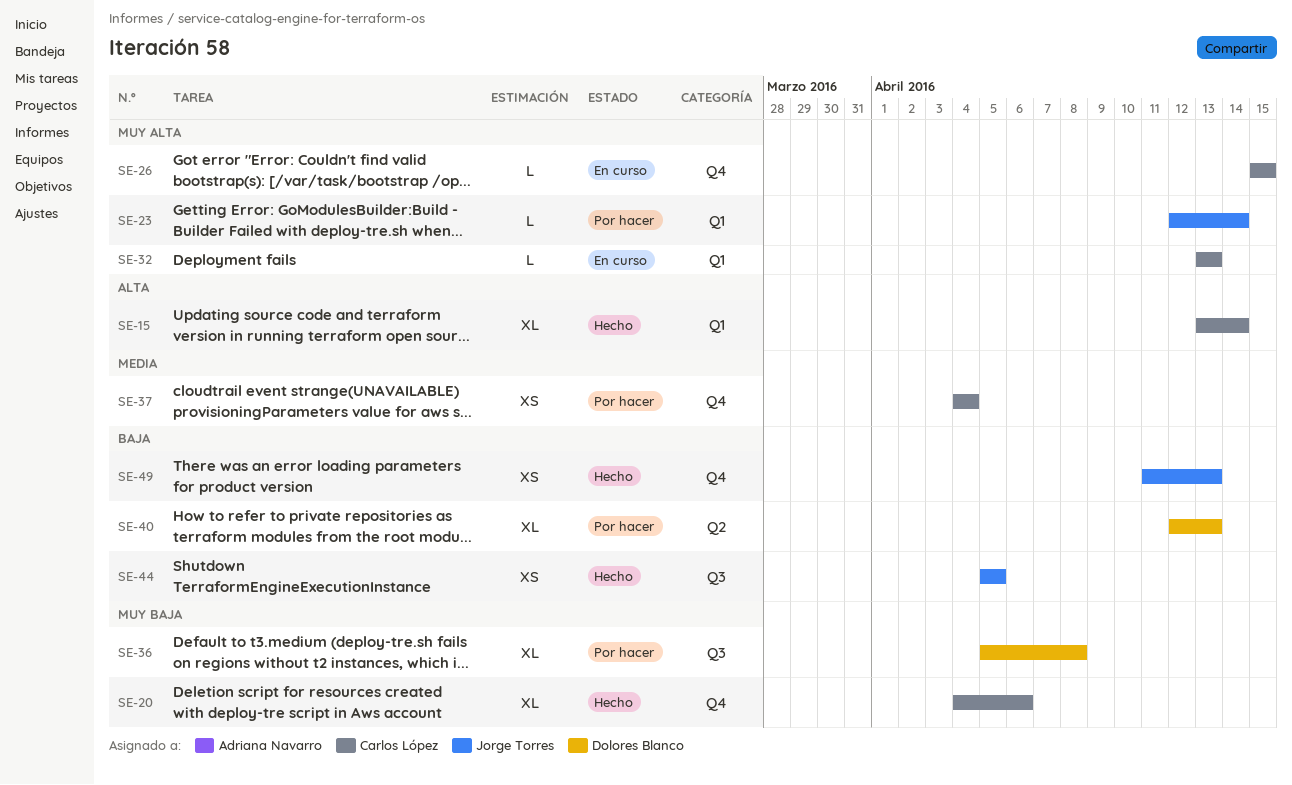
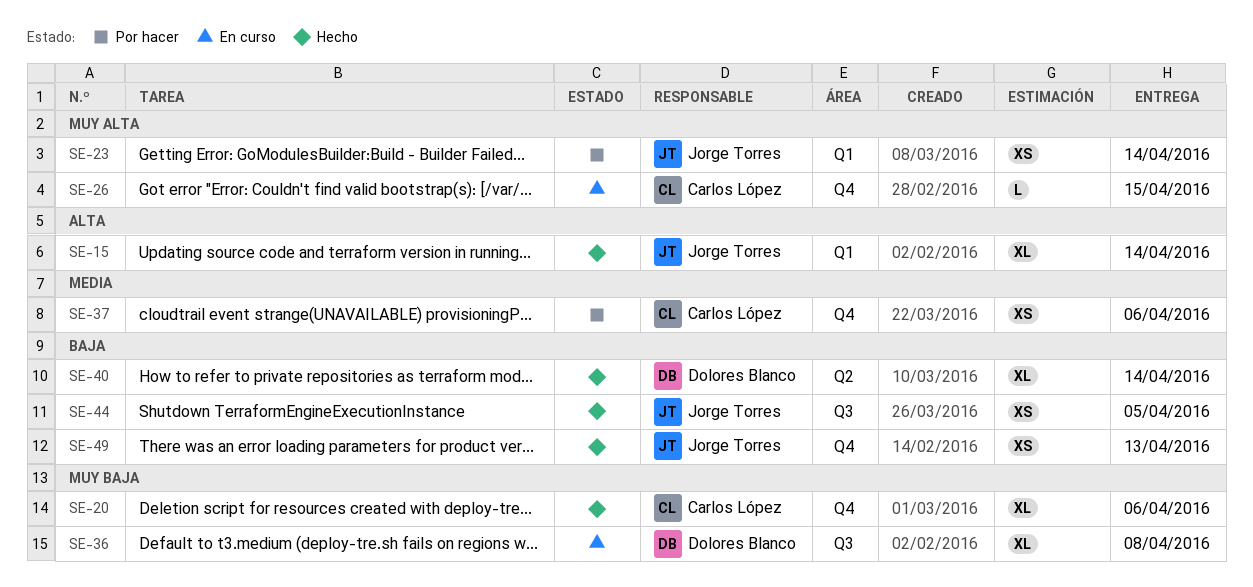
SE-15, owner: Carlos López -> Jorge Torres
SE-23, estimate: L -> XS
SE-32: present -> none
SE-36, status: Por hacer -> En curso
SE-37, due: Apr 4 -> Apr 6
SE-40, status: Por hacer -> Hecho
SE-40, due: Apr 13 -> Apr 14

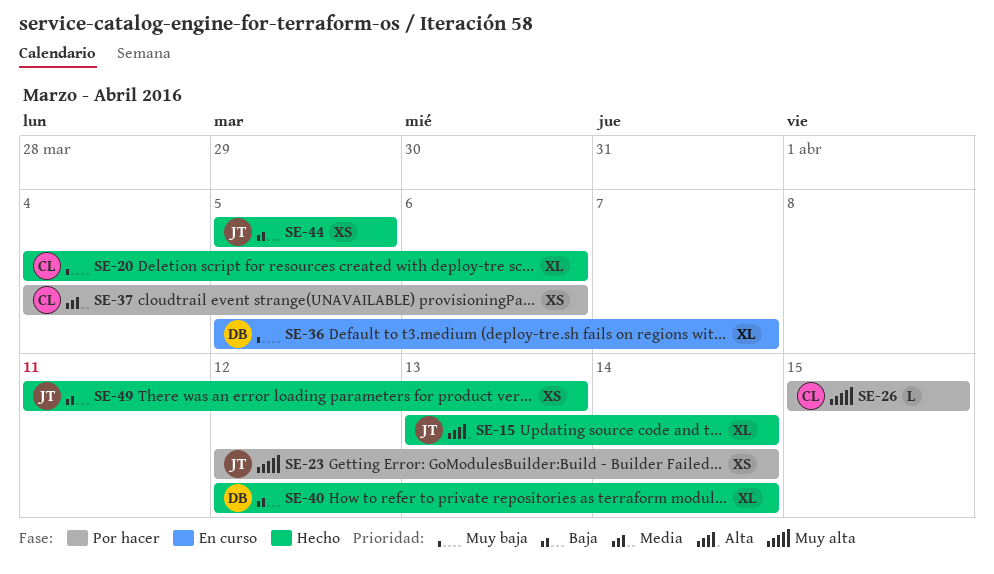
SE-26, status: En curso -> Por hacer
SE-36, due: Apr 8 -> Apr 7

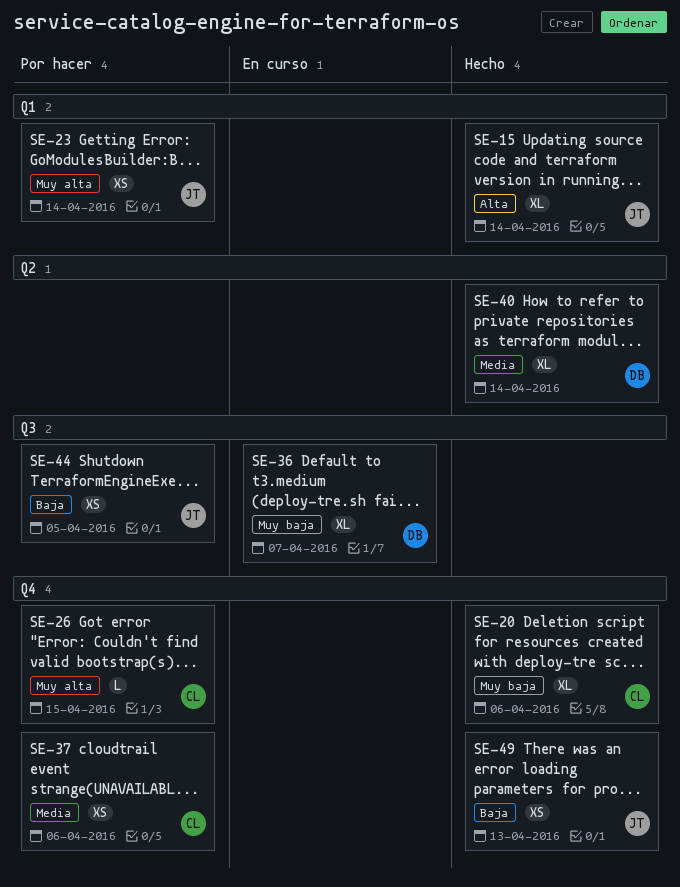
SE-40, priority: Baja -> Media
SE-44, status: Hecho -> Por hacer

